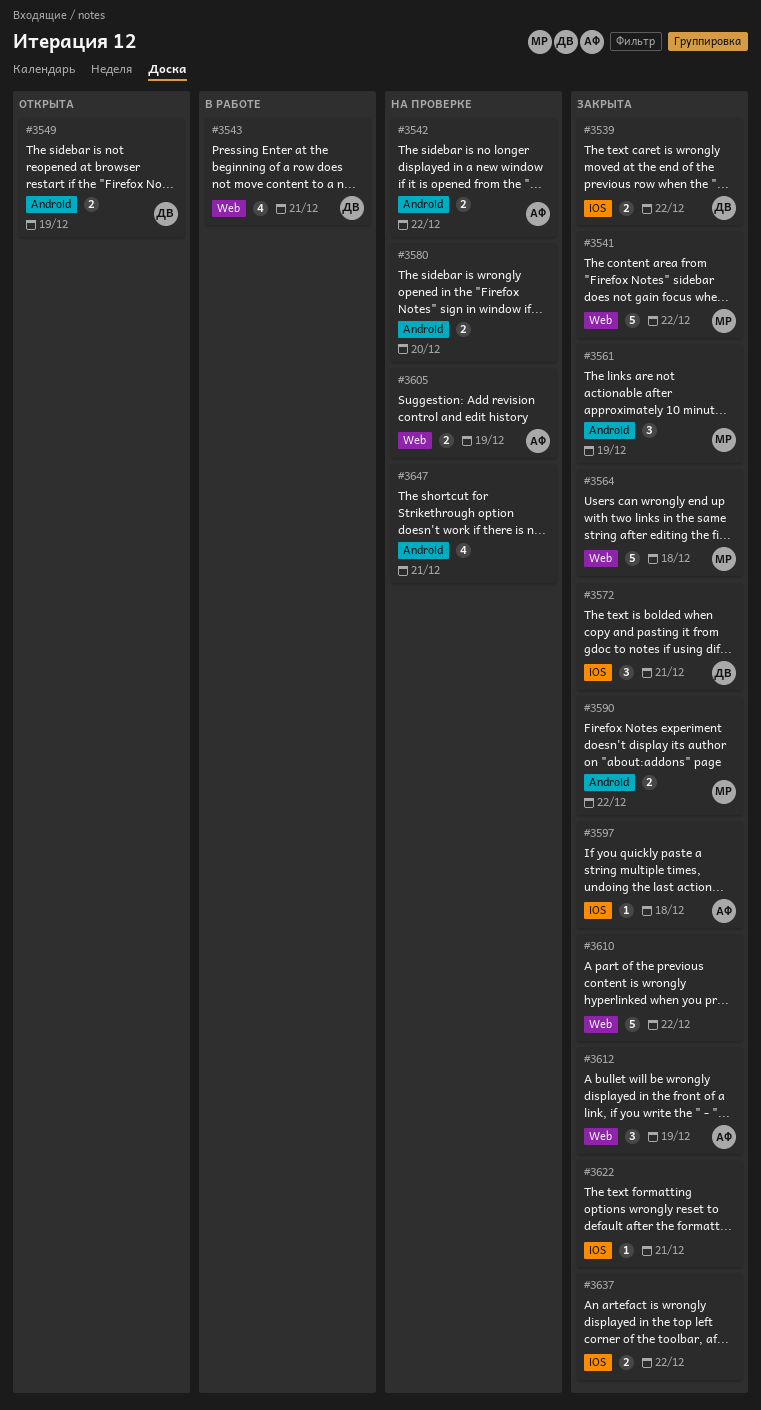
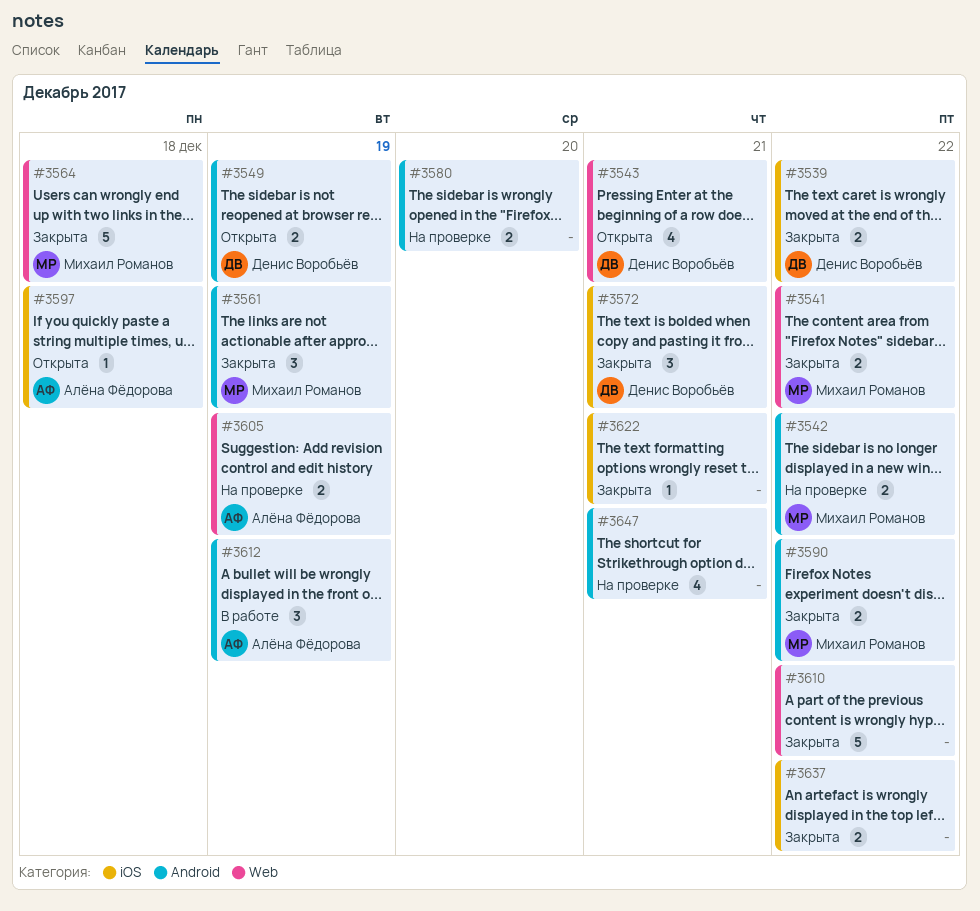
#3541, estimate: 5 -> 2
#3542, owner: Алёна Фёдорова -> Михаил Романов
#3543, status: В работе -> Открыта
#3597, status: Закрыта -> Открыта
#3612, status: Закрыта -> В работе
#3612, label: Web -> Android

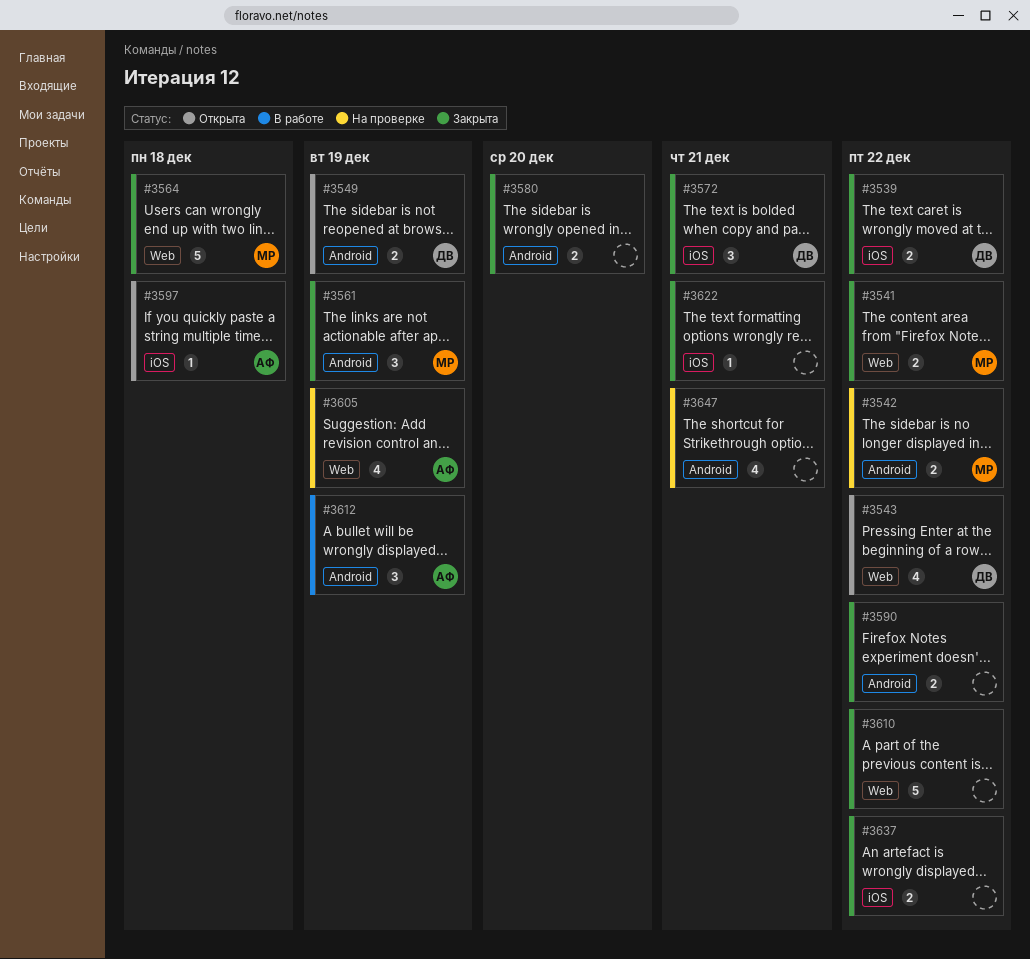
#3543, due: Dec 21 -> Dec 22
#3580, status: На проверке -> Закрыта
#3590, owner: Михаил Романов -> none
#3605, estimate: 2 -> 4

